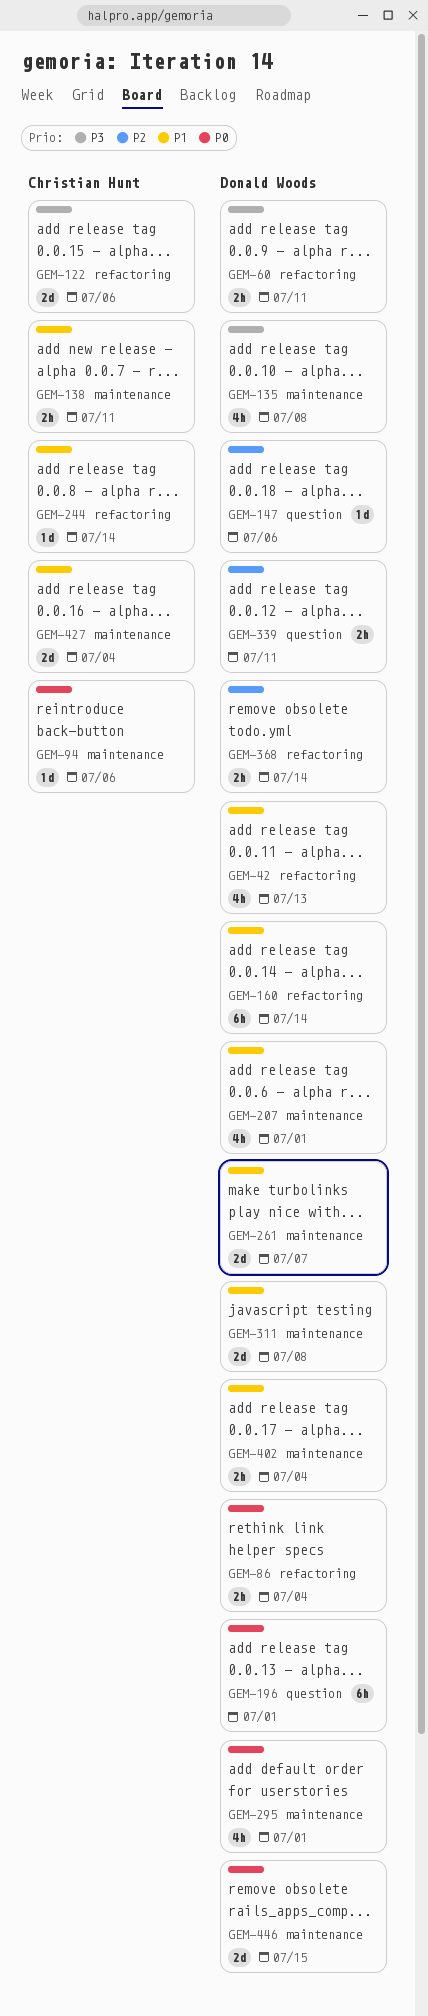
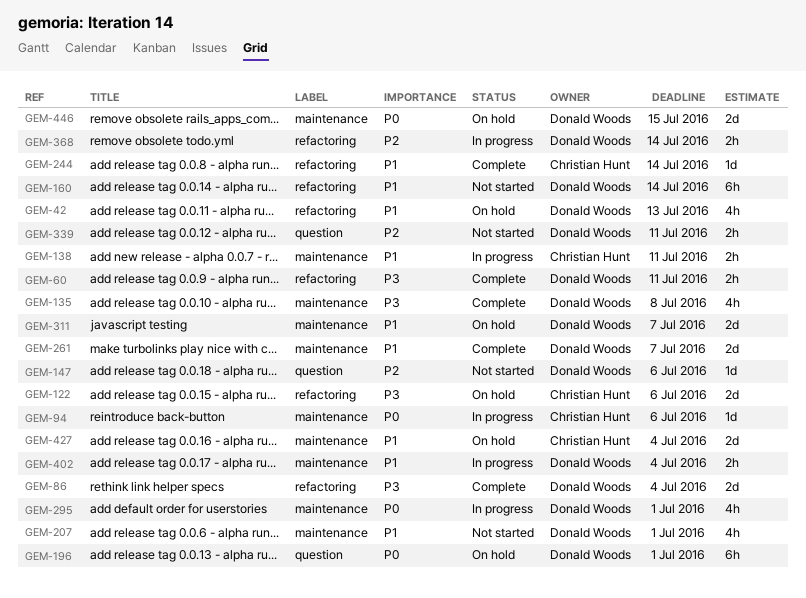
GEM-86, priority: P0 -> P3
GEM-86, estimate: 2h -> 2d
GEM-311, due: Jul 8 -> Jul 7

